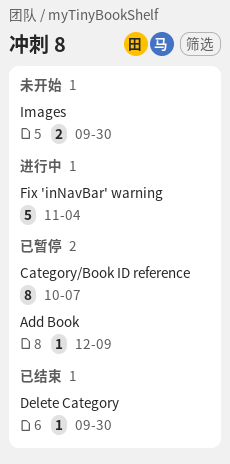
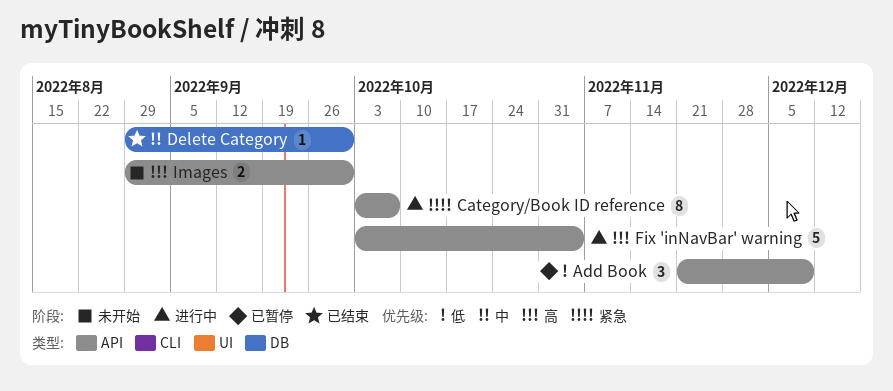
Add Book, estimate: 1 -> 3
Category/Book ID reference, status: 已暂停 -> 进行中

